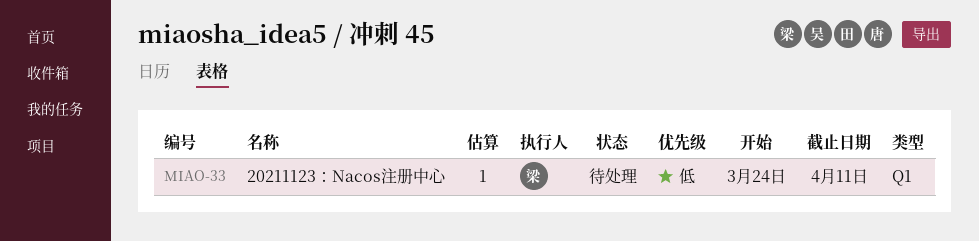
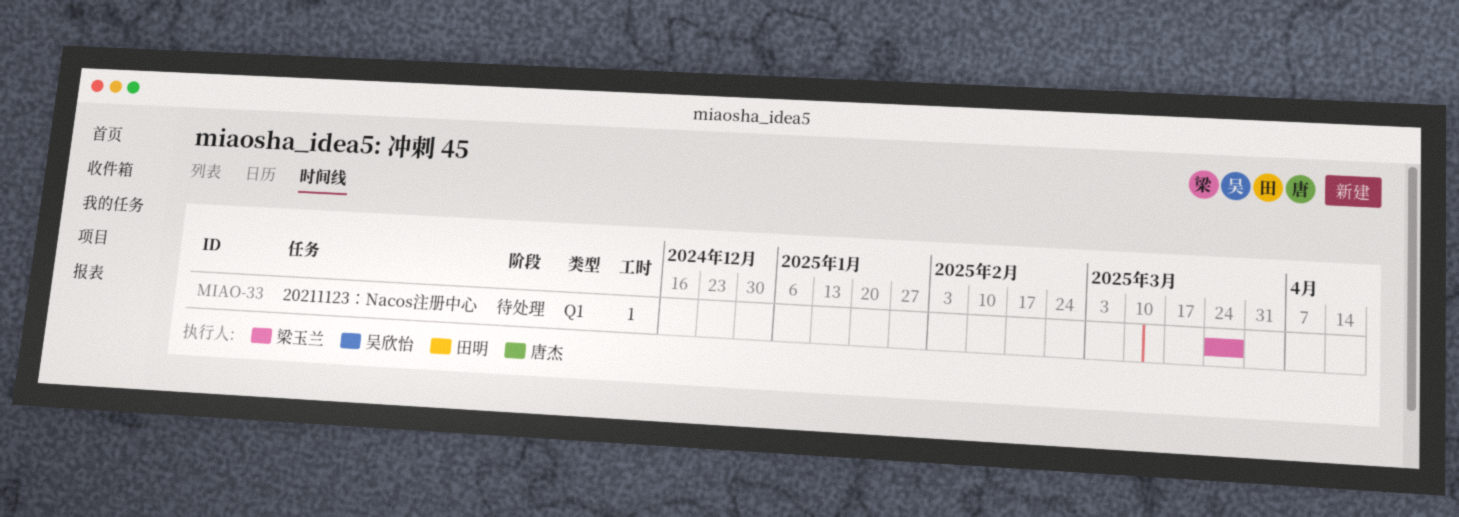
MIAO-33, due: Apr 11 -> Mar 28

